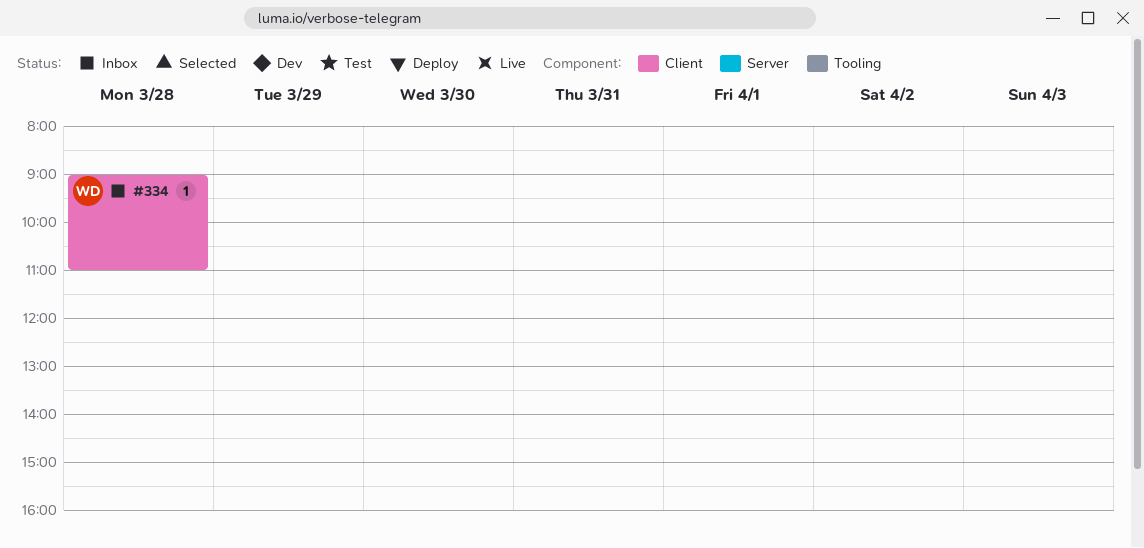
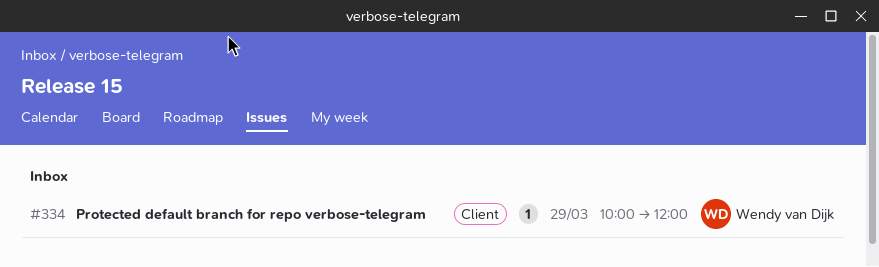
#334, day: Mar 28 -> Mar 29
#334, begins: 09:00 -> 10:00
#334, ends: 11:00 -> 12:00

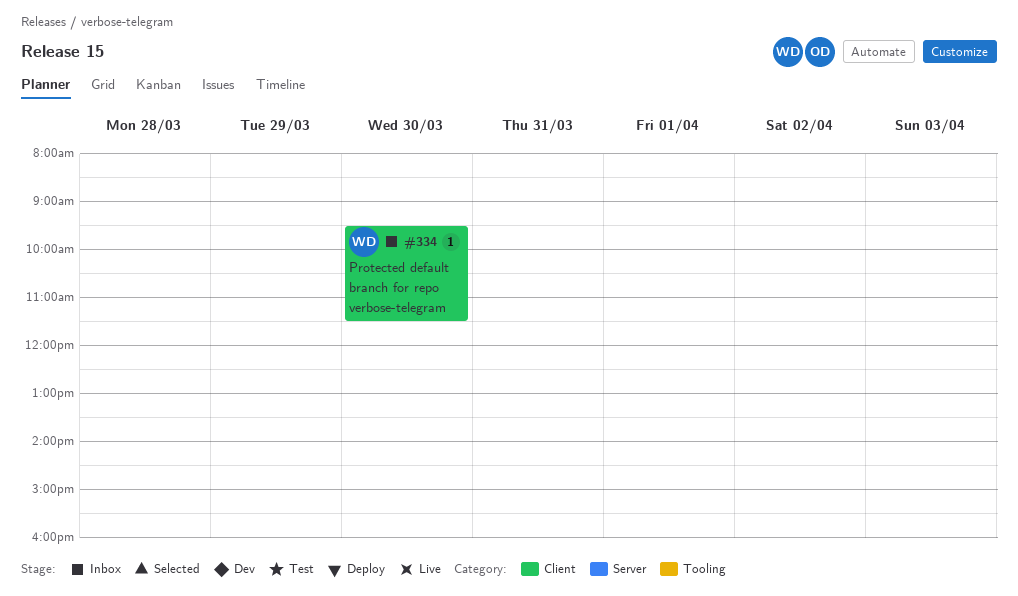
#334, day: Mar 29 -> Mar 30
#334, begins: 10:00 -> 09:30
#334, ends: 12:00 -> 11:30

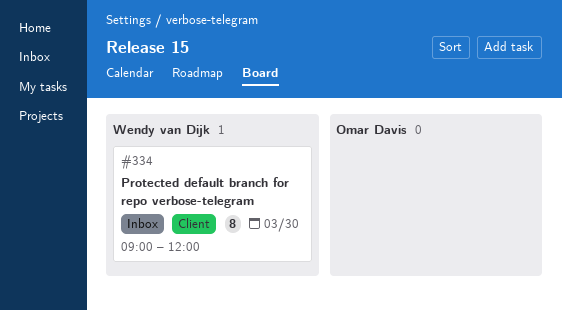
#334, estimate: 1 -> 8
#334, begins: 09:30 -> 09:00
#334, ends: 11:30 -> 12:00

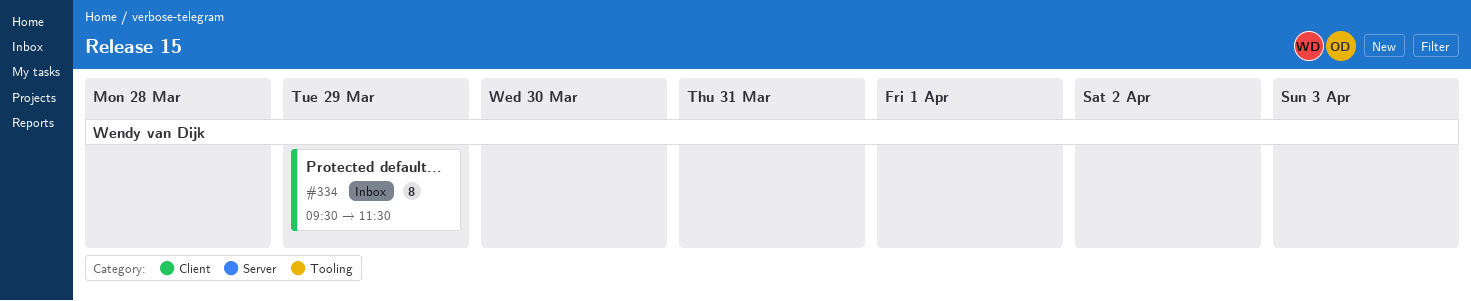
#334, day: Mar 30 -> Mar 29
#334, begins: 09:00 -> 09:30
#334, ends: 12:00 -> 11:30

